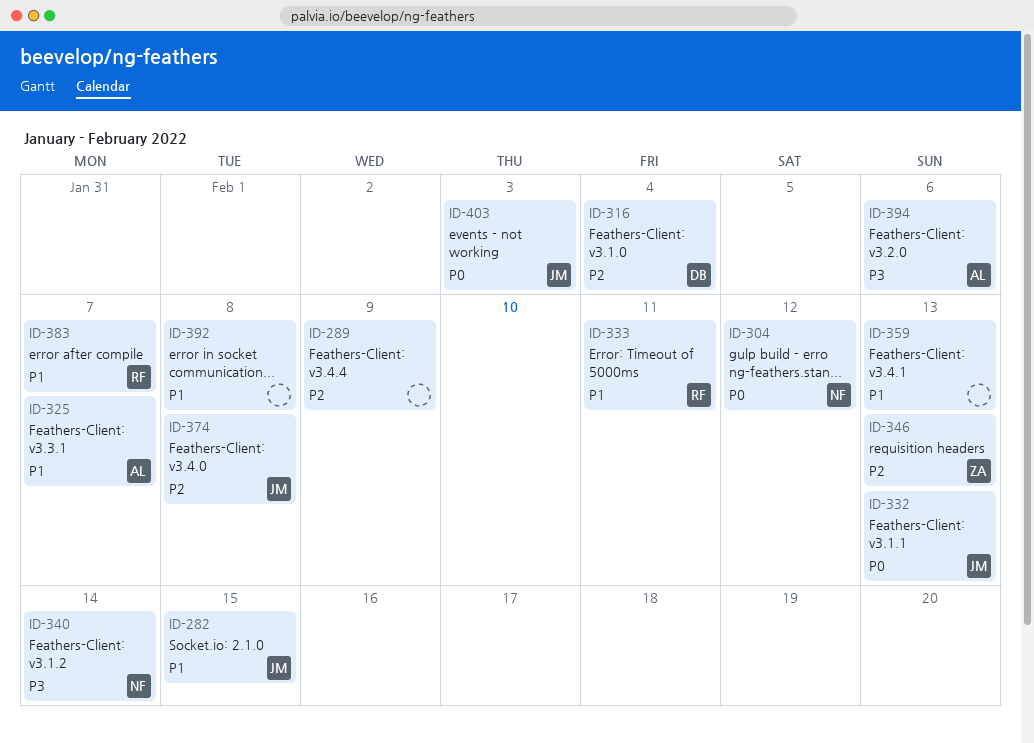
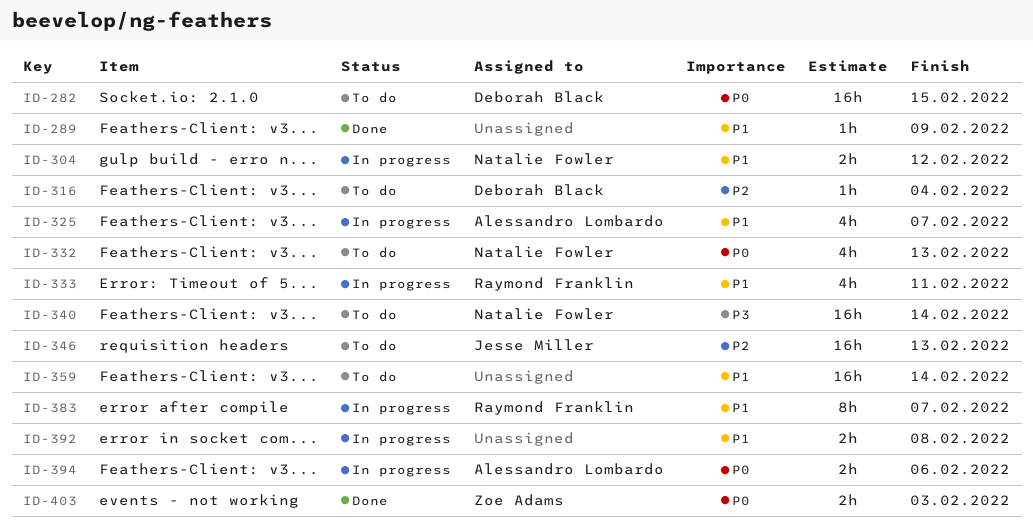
ID-282, owner: Jesse Miller -> Deborah Black
ID-282, priority: P1 -> P0
ID-289, priority: P2 -> P1
ID-304, priority: P0 -> P1
ID-332, owner: Jesse Miller -> Natalie Fowler
ID-346, owner: Zoe Adams -> Jesse Miller
ID-359, due: Feb 13 -> Feb 14
ID-374: present -> none
ID-394, priority: P3 -> P0
ID-403, owner: Jesse Miller -> Zoe Adams

